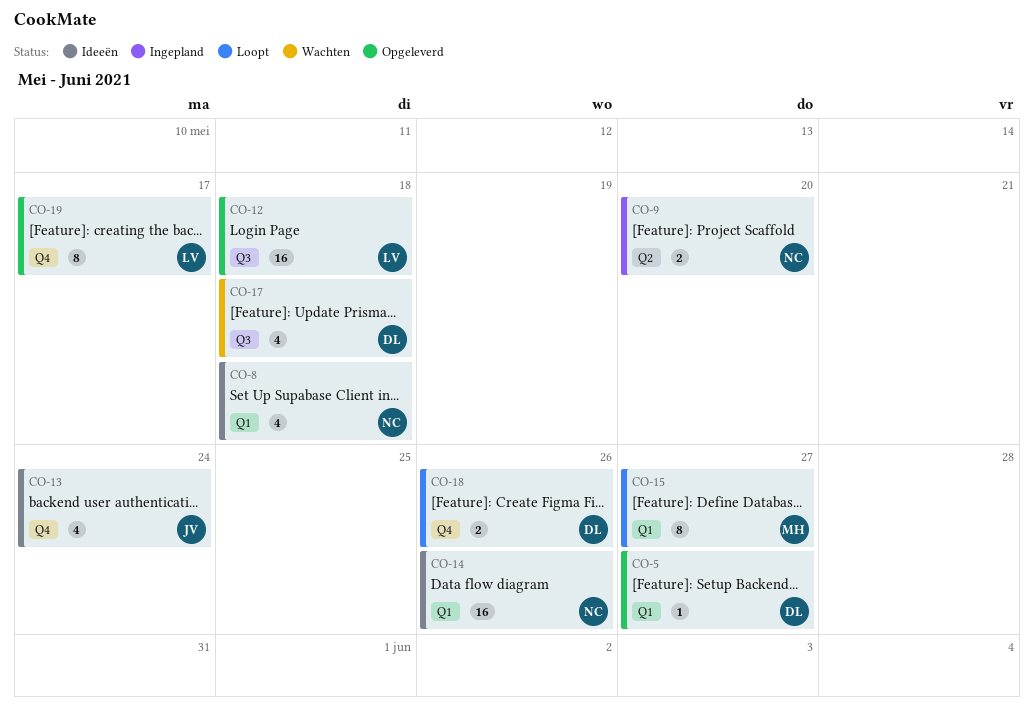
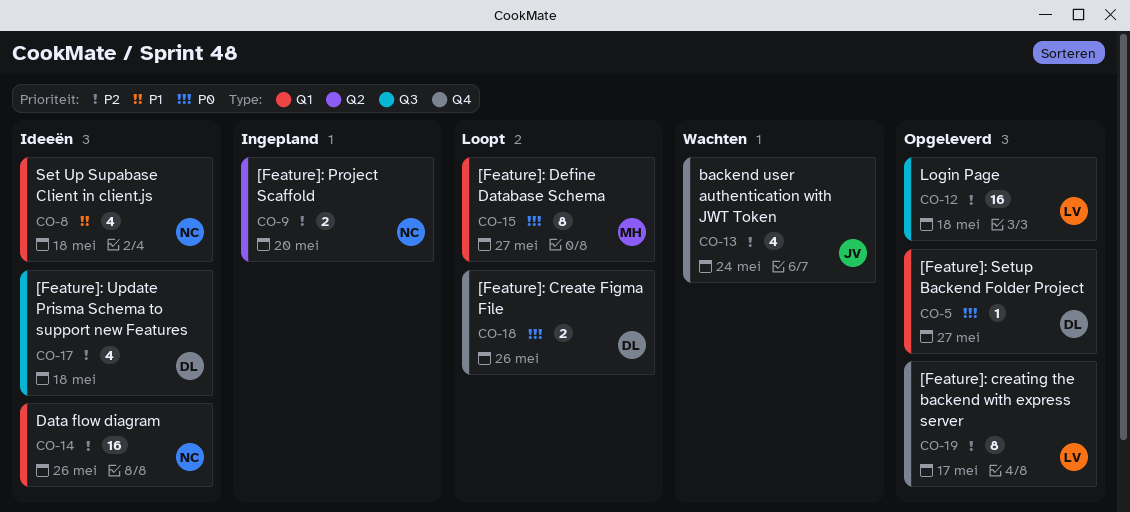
CO-13, status: Ideeën -> Wachten
CO-17, status: Wachten -> Ideeën

